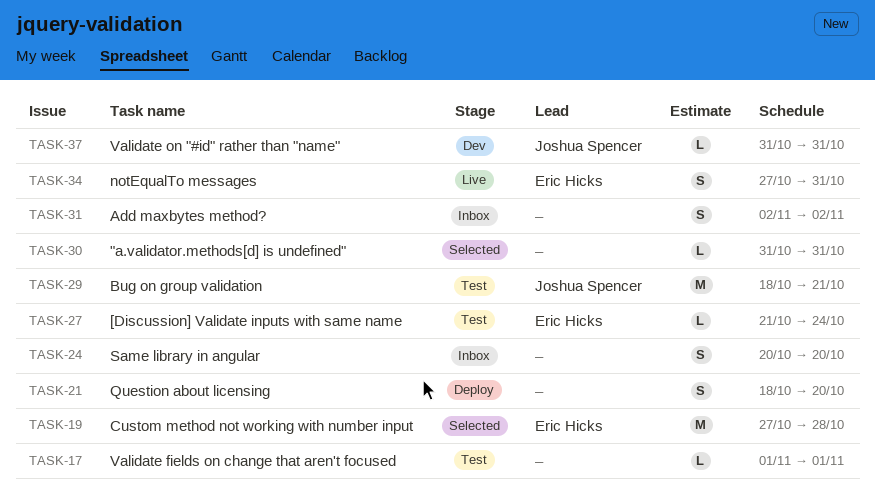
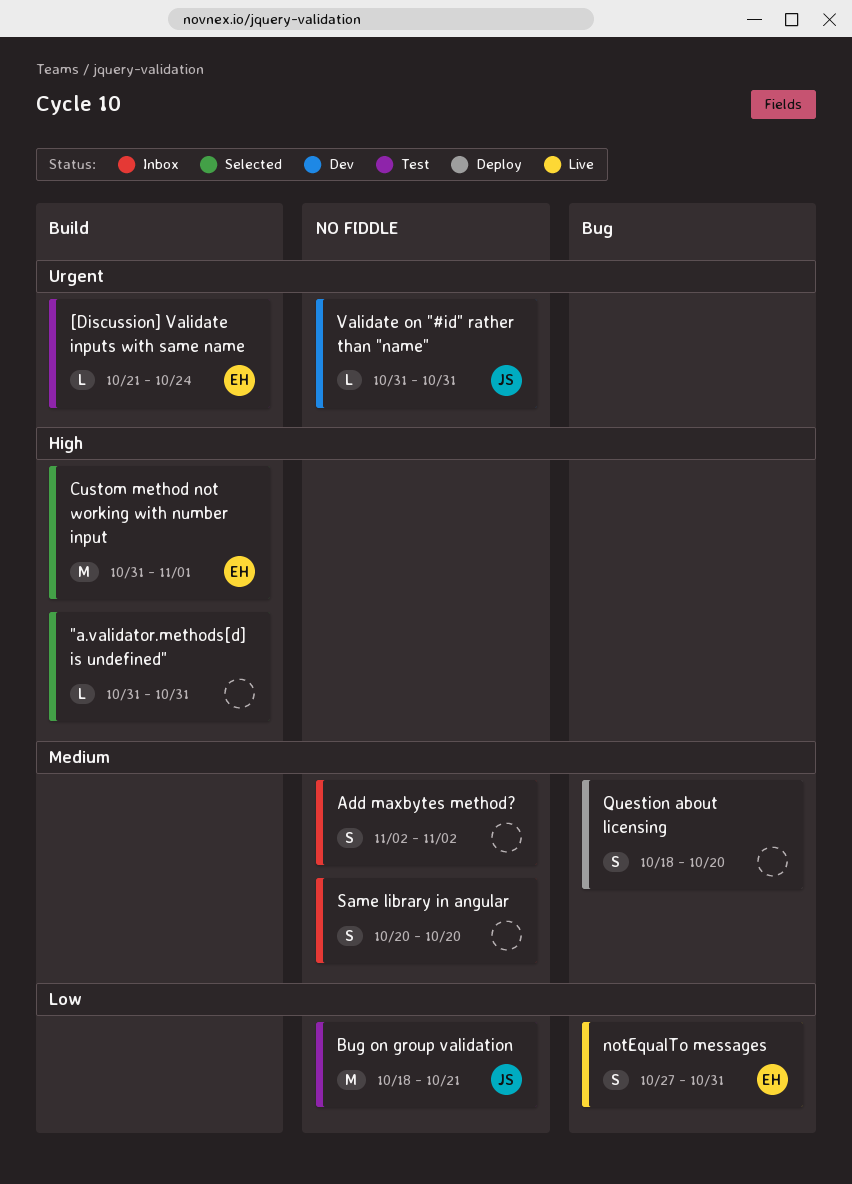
Custom method not working with number input, start: Oct 27 -> Oct 31
Custom method not working with number input, due: Oct 28 -> Nov 1
Validate fields on change that aren't focused: present -> none

